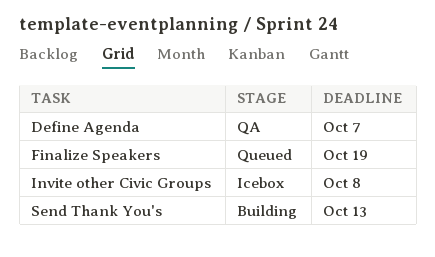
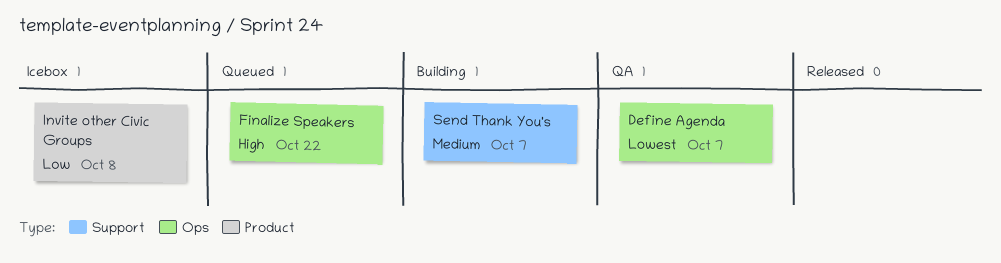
Finalize Speakers, due: Oct 19 -> Oct 22
Send Thank You's, due: Oct 13 -> Oct 7

